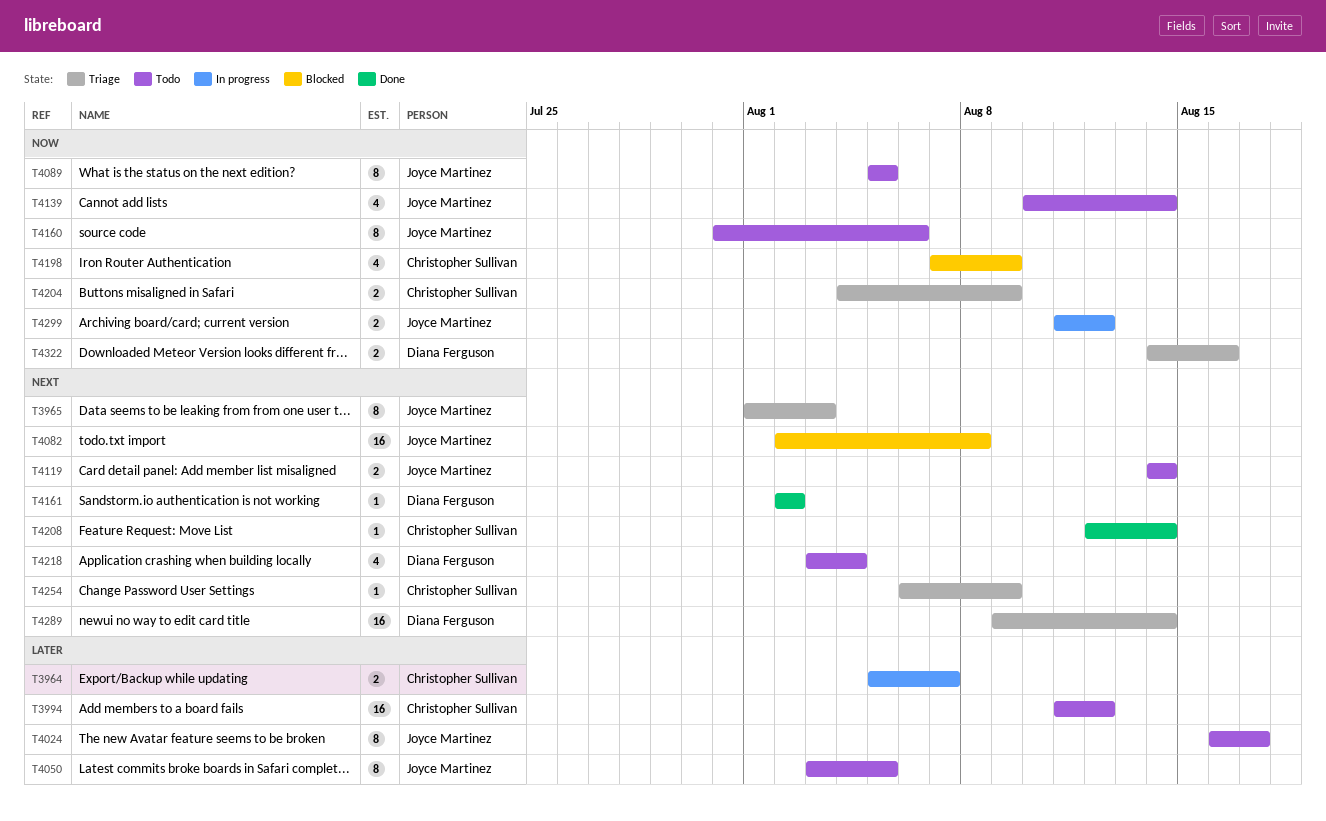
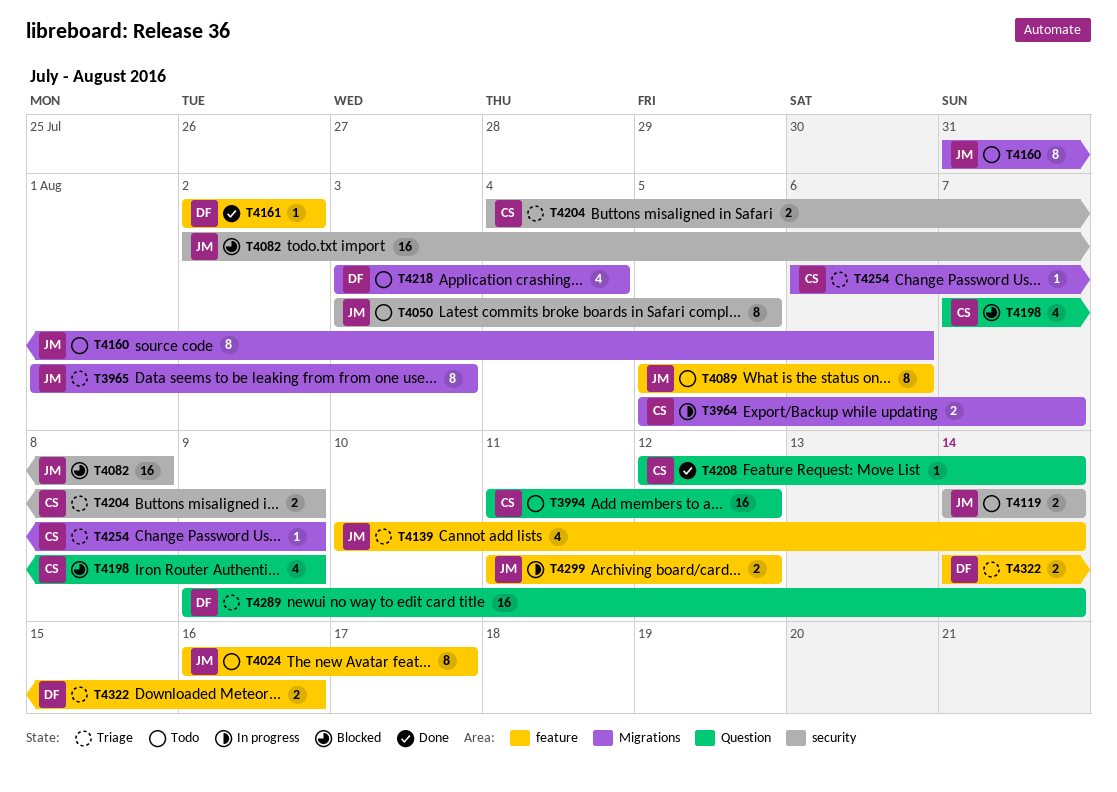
T4089, due: Aug 5 -> Aug 6
T4139, status: Todo -> Triage

